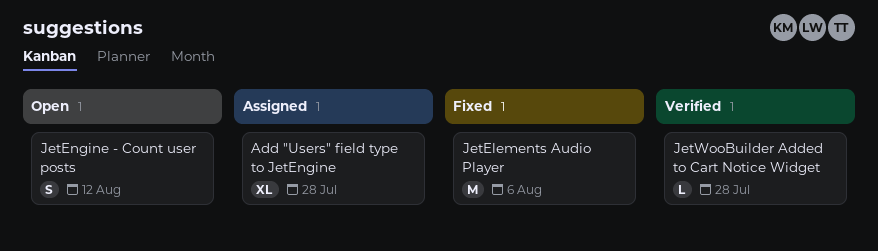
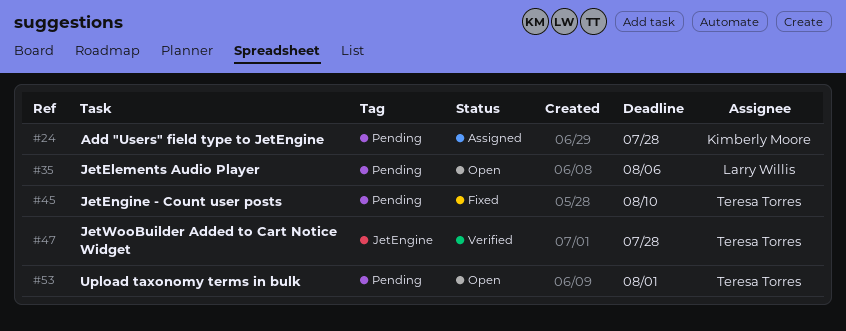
JetElements Audio Player, status: Fixed -> Open
JetEngine - Count user posts, status: Open -> Fixed
JetEngine - Count user posts, due: Aug 12 -> Aug 10
Upload taxonomy terms in bulk: none -> present

